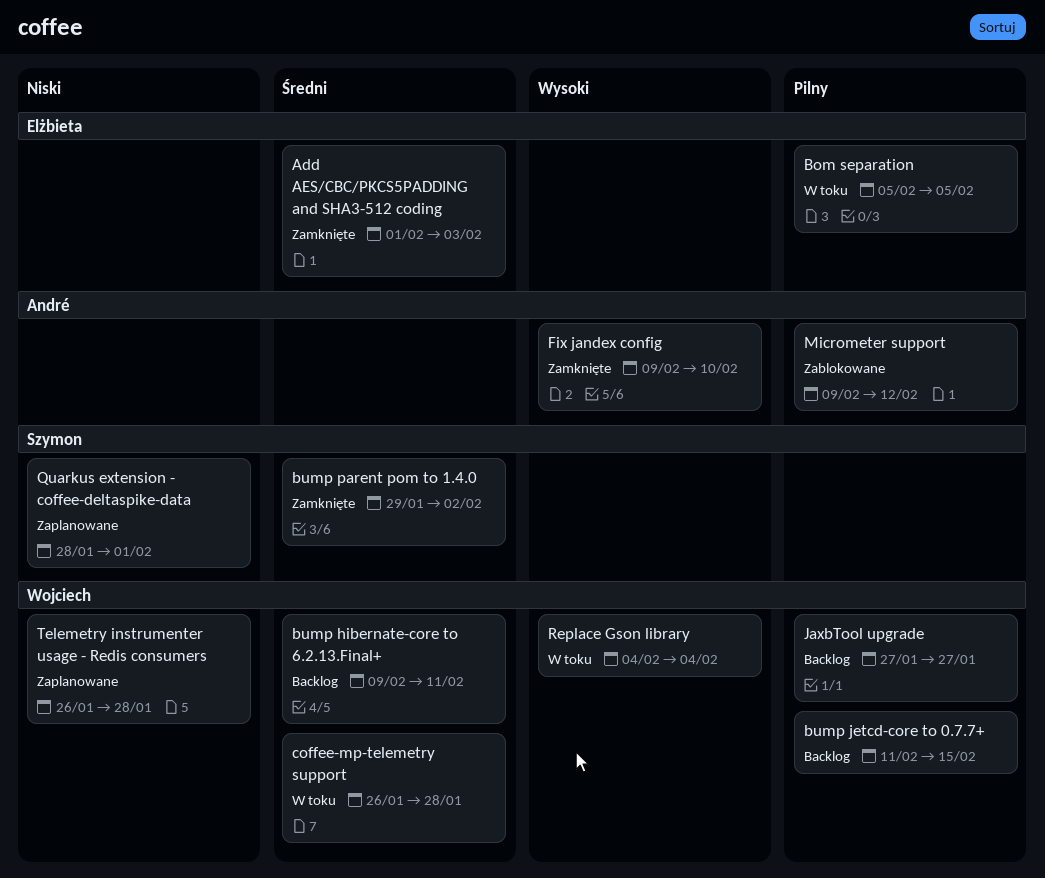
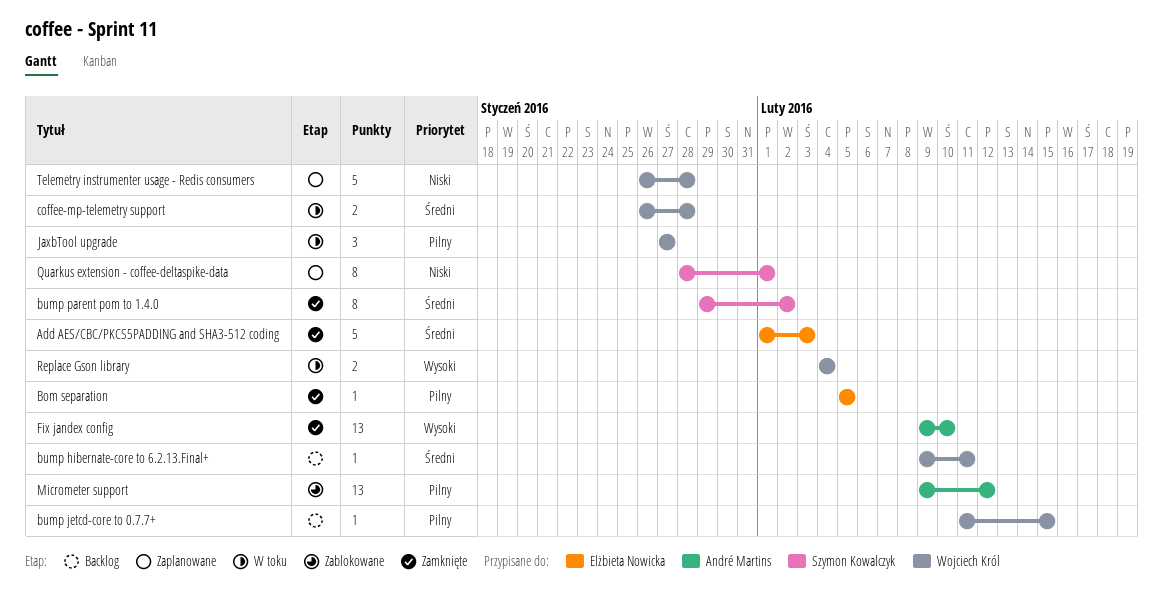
Bom separation, status: W toku -> Zamknięte
JaxbTool upgrade, status: Backlog -> W toku

